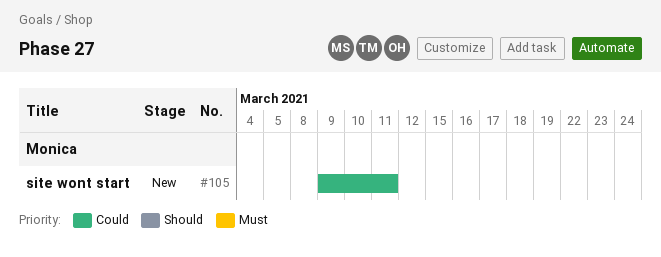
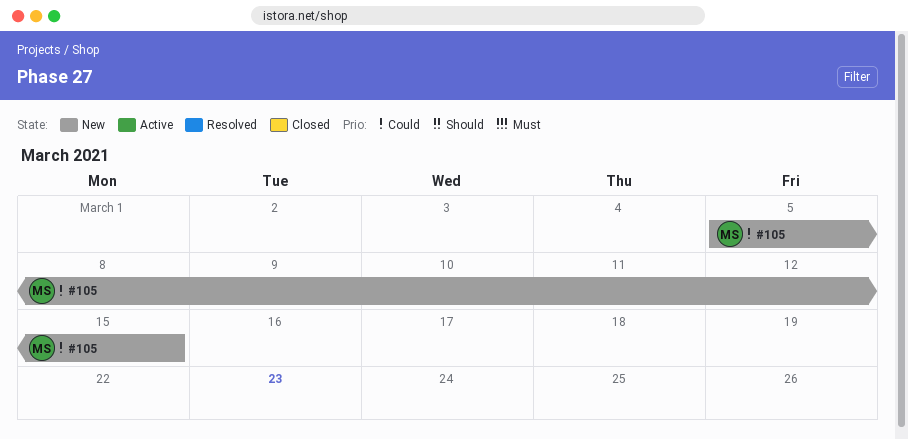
#105, start: Mar 9 -> Mar 5
#105, due: Mar 11 -> Mar 15

